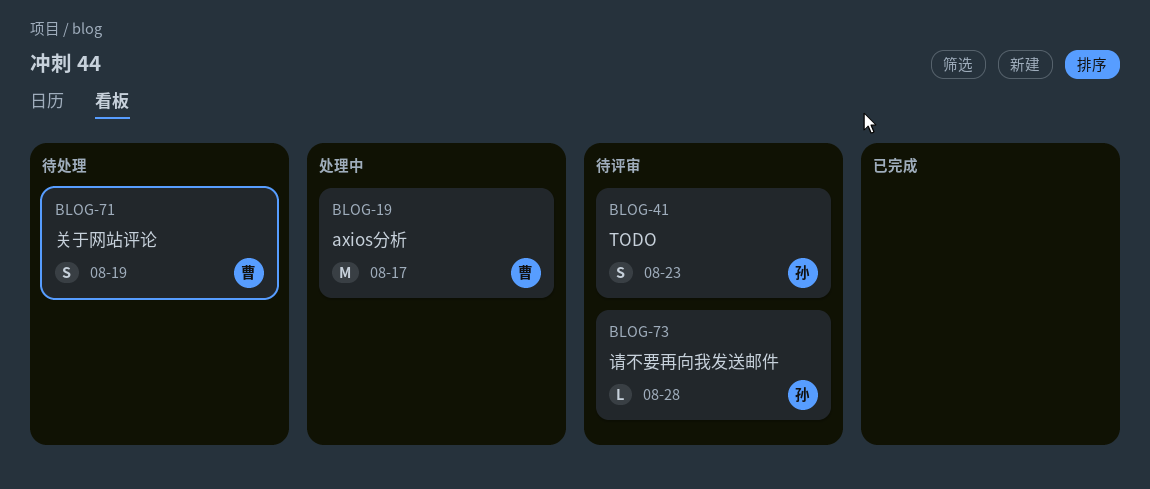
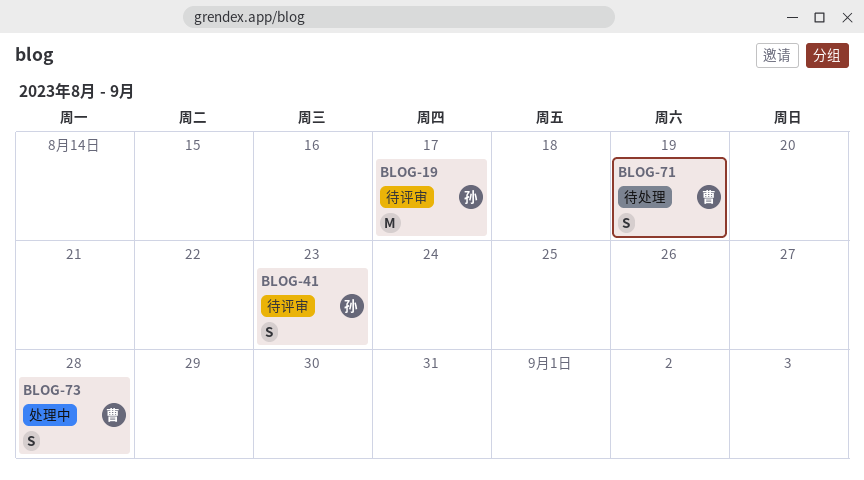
BLOG-19, status: 处理中 -> 待评审
BLOG-19, owner: 曹 -> 孙
BLOG-73, status: 待评审 -> 处理中
BLOG-73, owner: 孙 -> 曹
BLOG-73, estimate: L -> S

